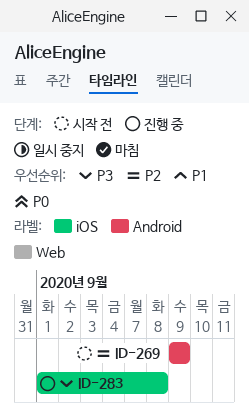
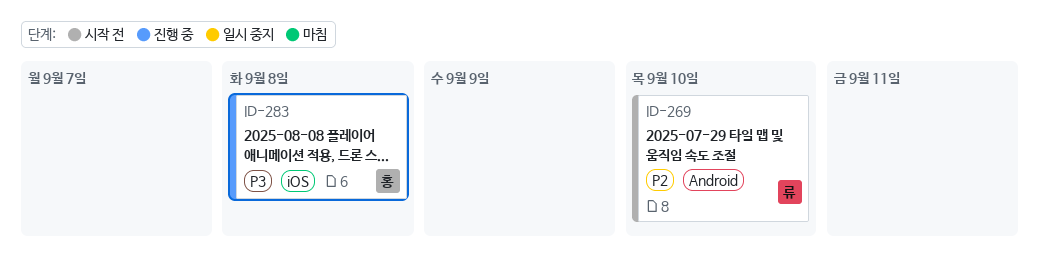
ID-269, due: Sep 9 -> Sep 10

